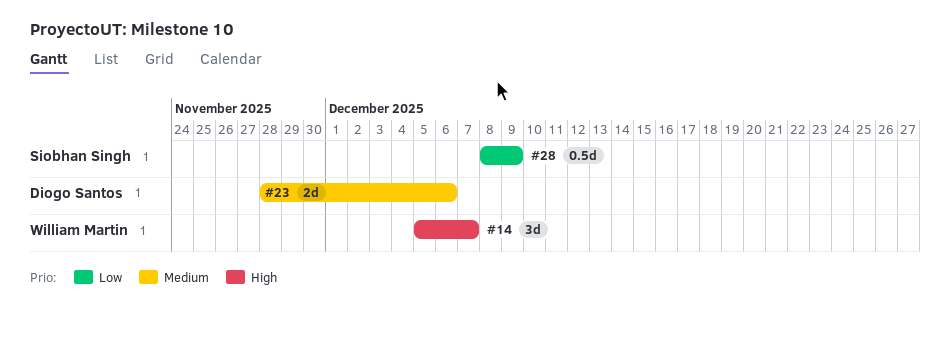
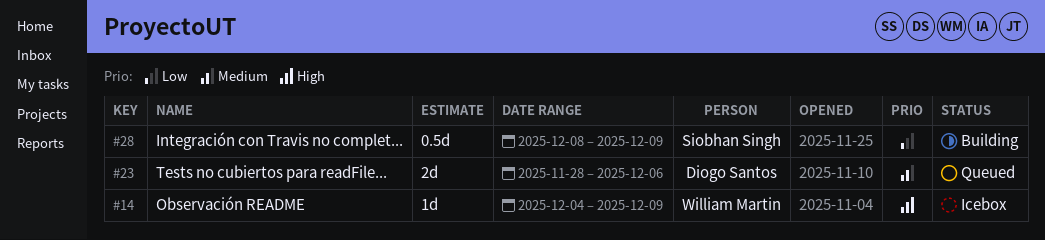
#14, estimate: 3d -> 1d
#14, start: Dec 5 -> Dec 4
#14, due: Dec 7 -> Dec 9

